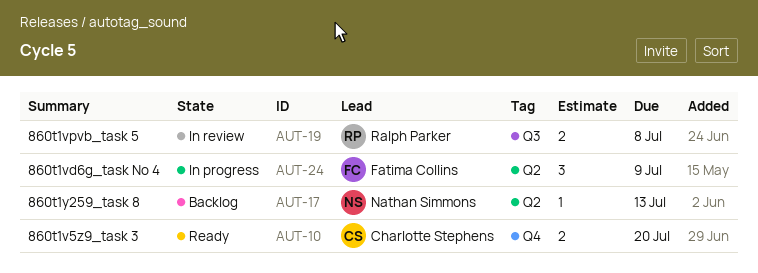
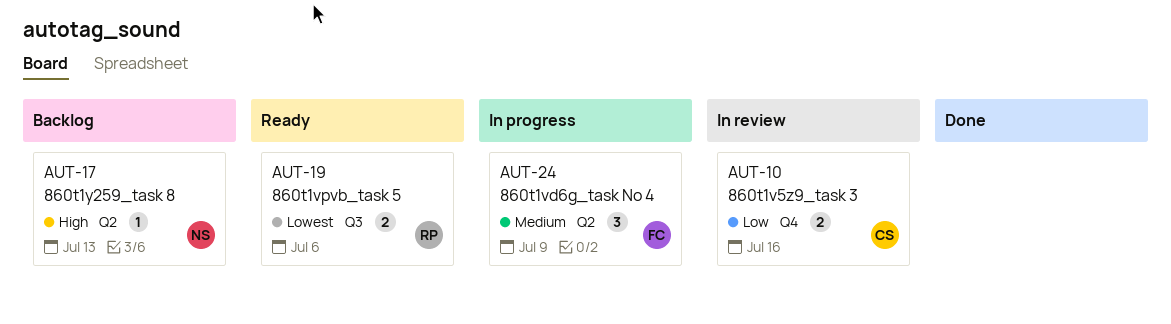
AUT-10, status: Ready -> In review
AUT-10, due: Jul 20 -> Jul 16
AUT-19, status: In review -> Ready
AUT-19, due: Jul 8 -> Jul 6

